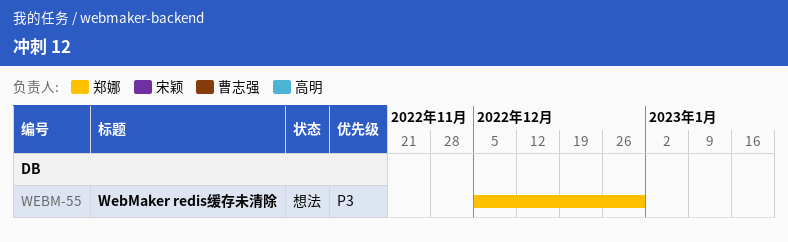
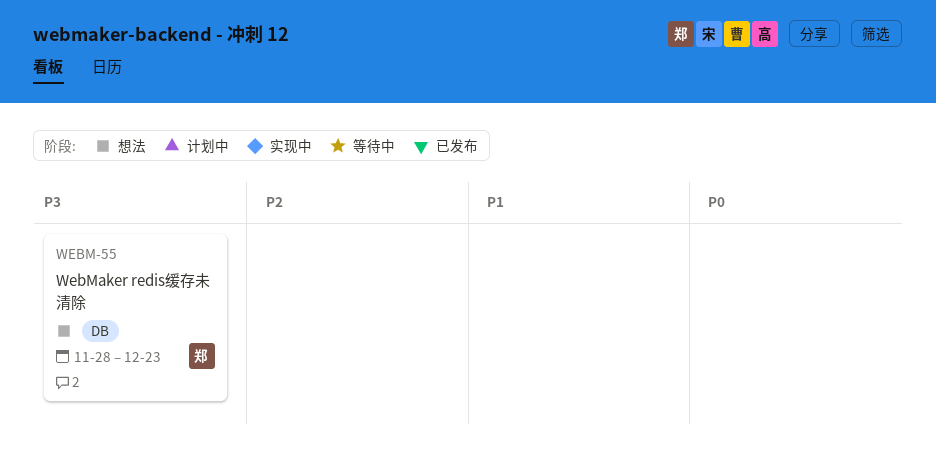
WEBM-55, start: Dec 5 -> Nov 28
WEBM-55, due: Dec 30 -> Dec 23

